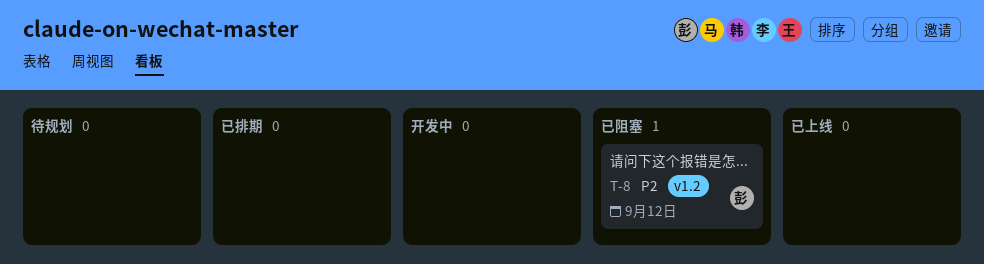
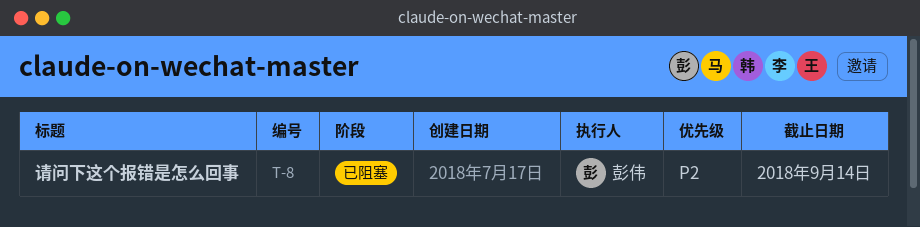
T-8, due: Sep 12 -> Sep 14

